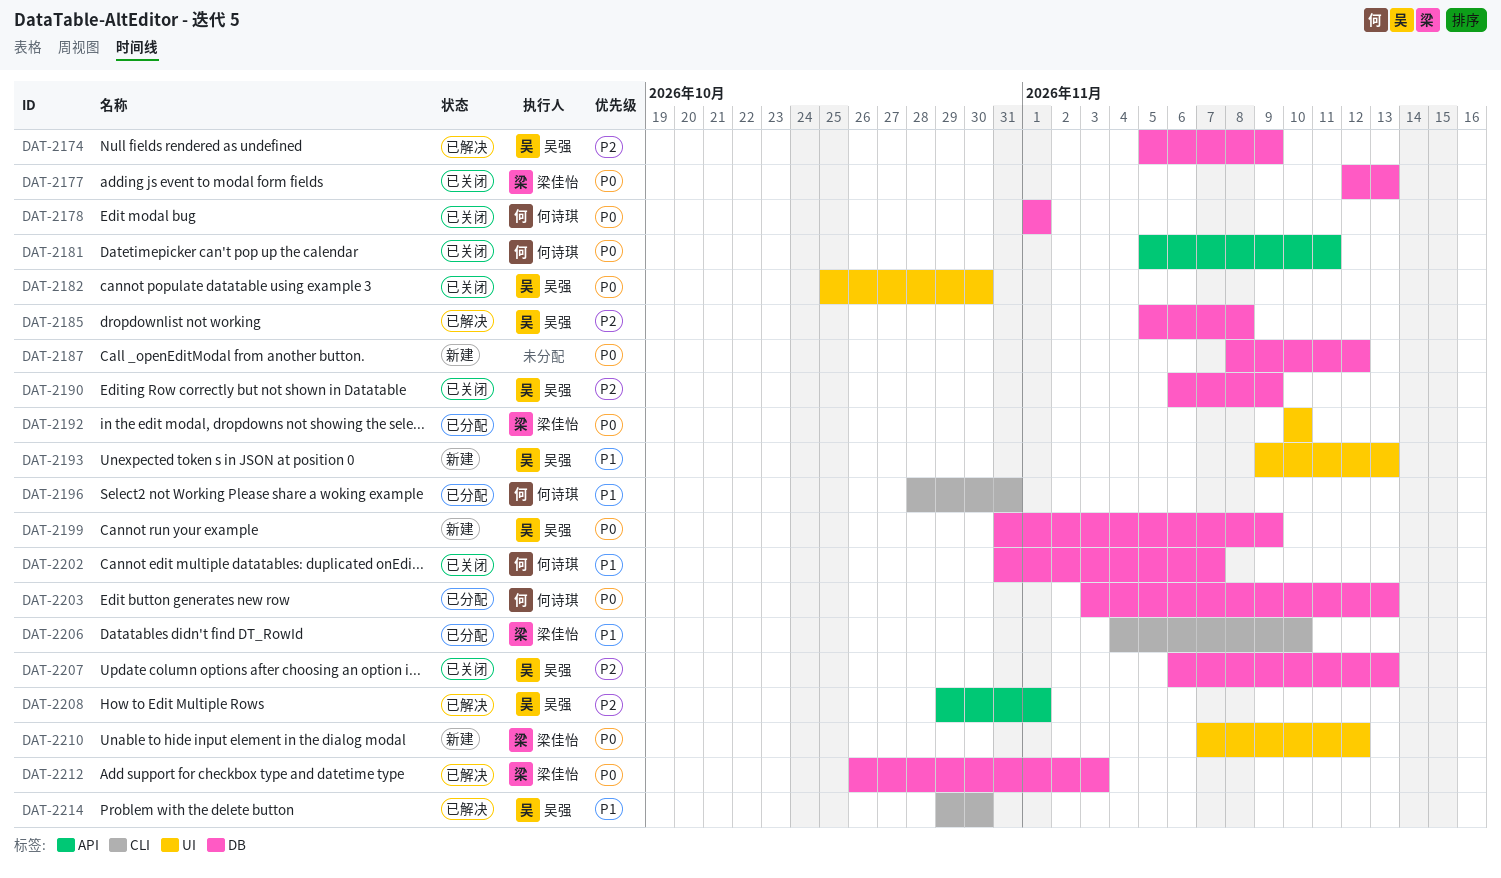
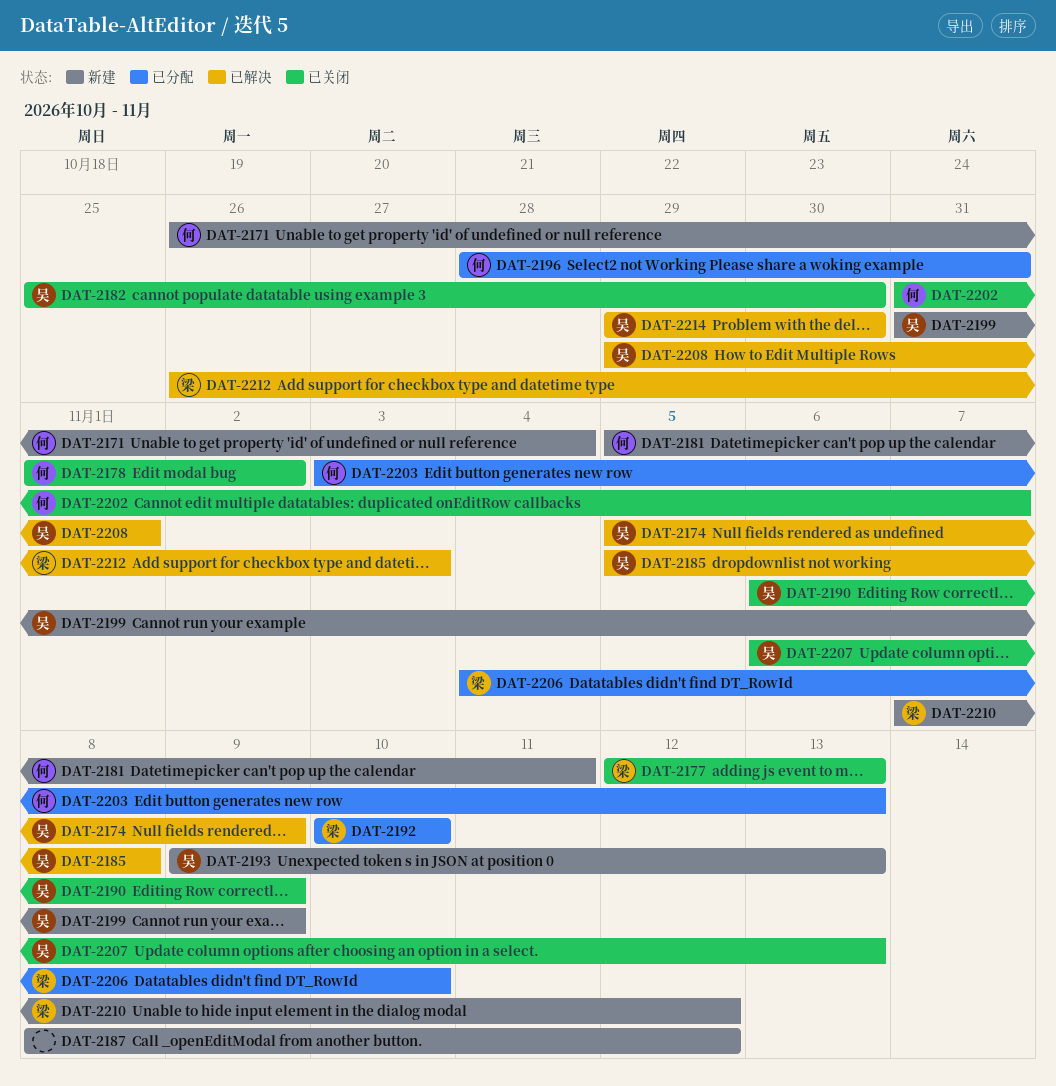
DAT-2171: none -> present
DAT-2178, due: Nov 1 -> Nov 2
DAT-2181, status: 已关闭 -> 新建

